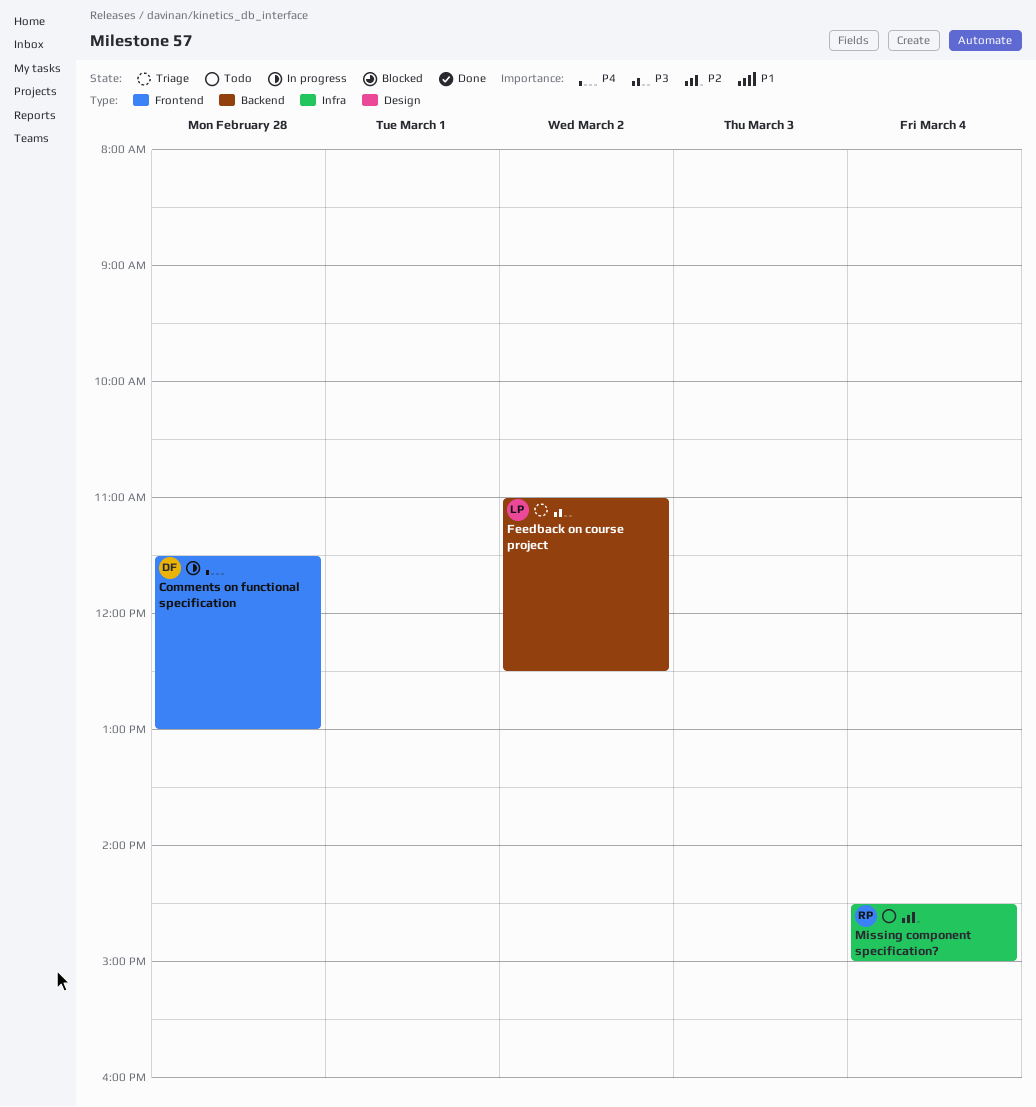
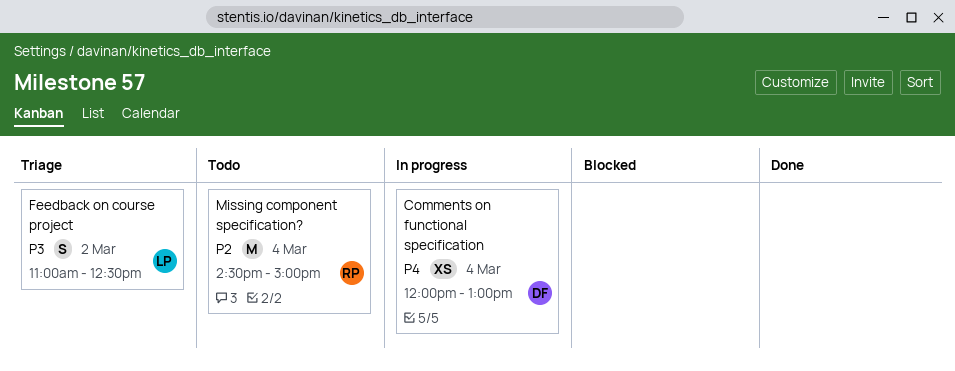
Comments on functional specification, day: Feb 28 -> Mar 4
Comments on functional specification, begins: 11:30 -> 12:00

